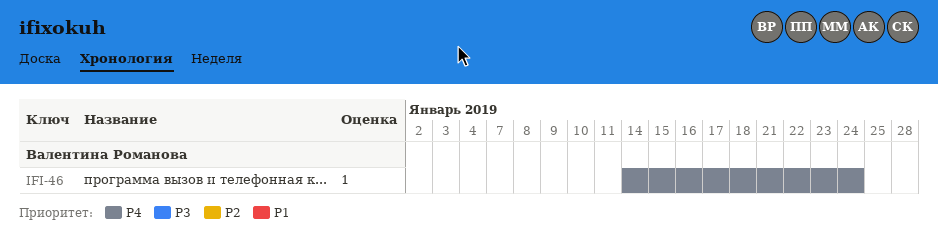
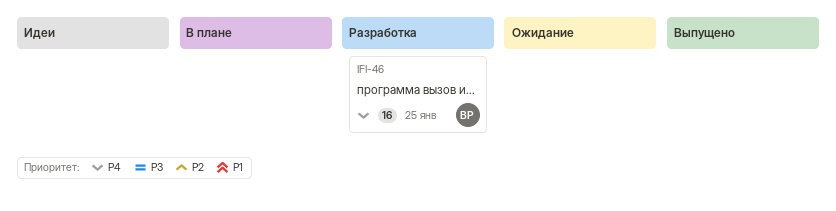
IFI-46, estimate: 1 -> 16
IFI-46, due: Jan 24 -> Jan 25

